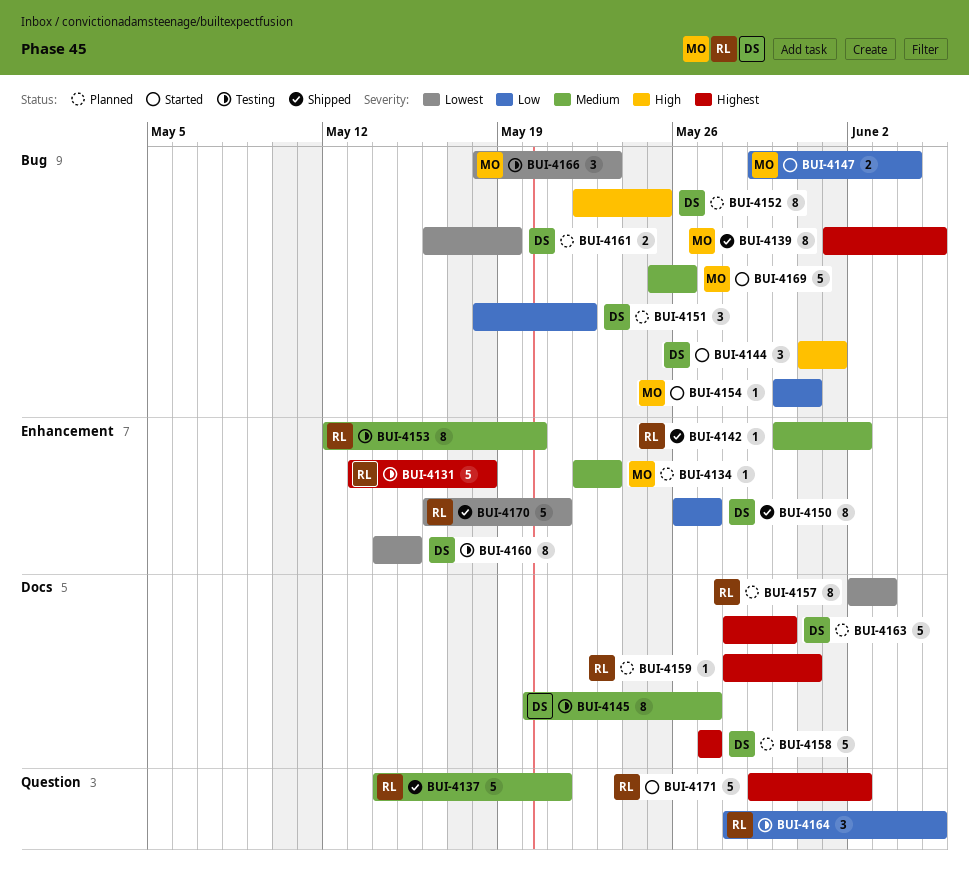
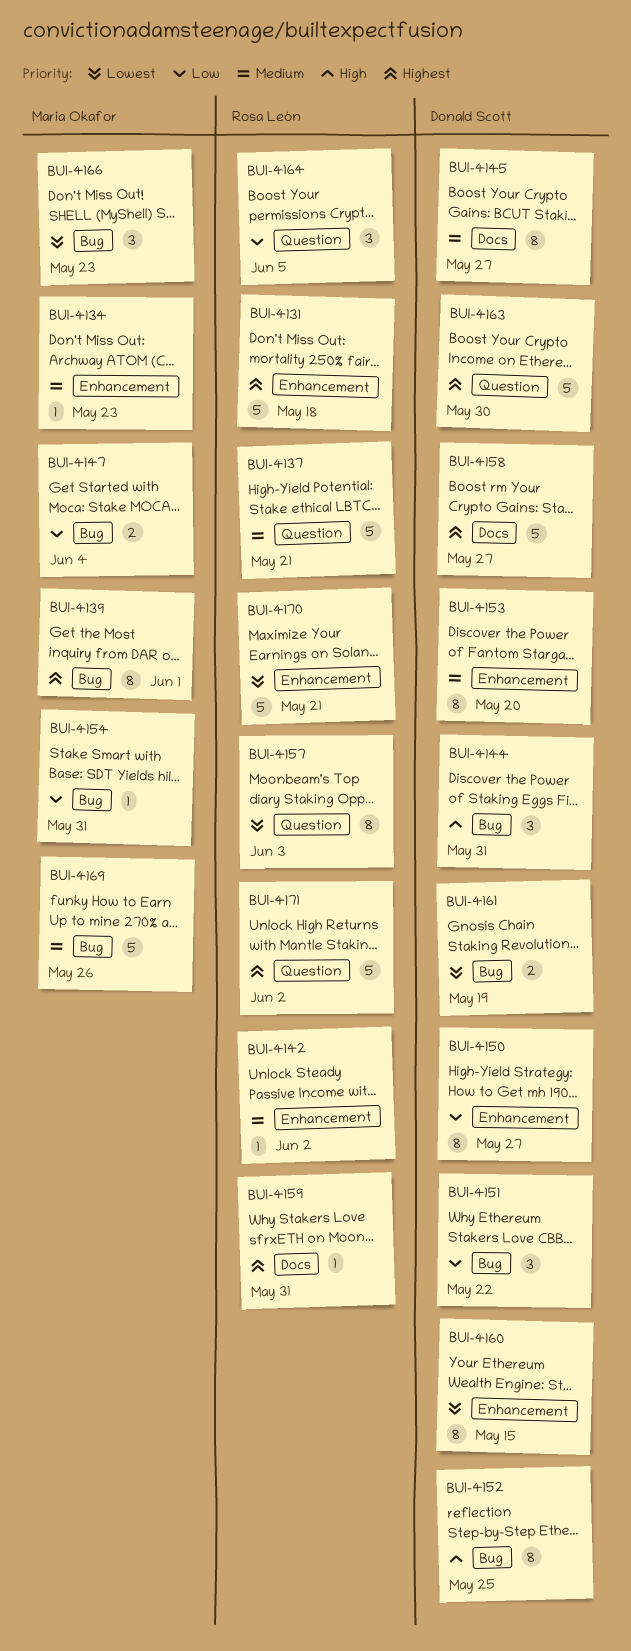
BUI-4139, due: Jun 5 -> Jun 1
BUI-4144, due: Jun 1 -> May 31
BUI-4153, owner: Rosa León -> Donald Scott
BUI-4157, label: Docs -> Question
BUI-4163, label: Docs -> Question

